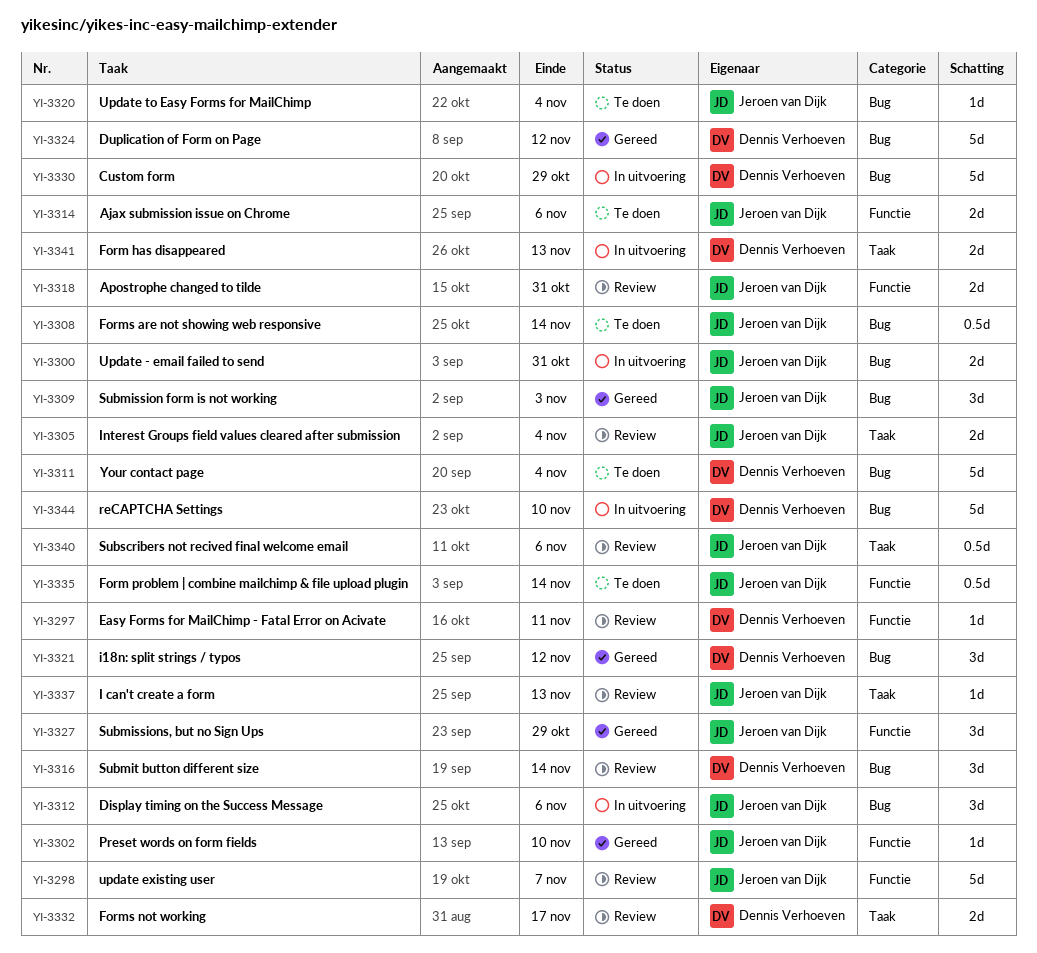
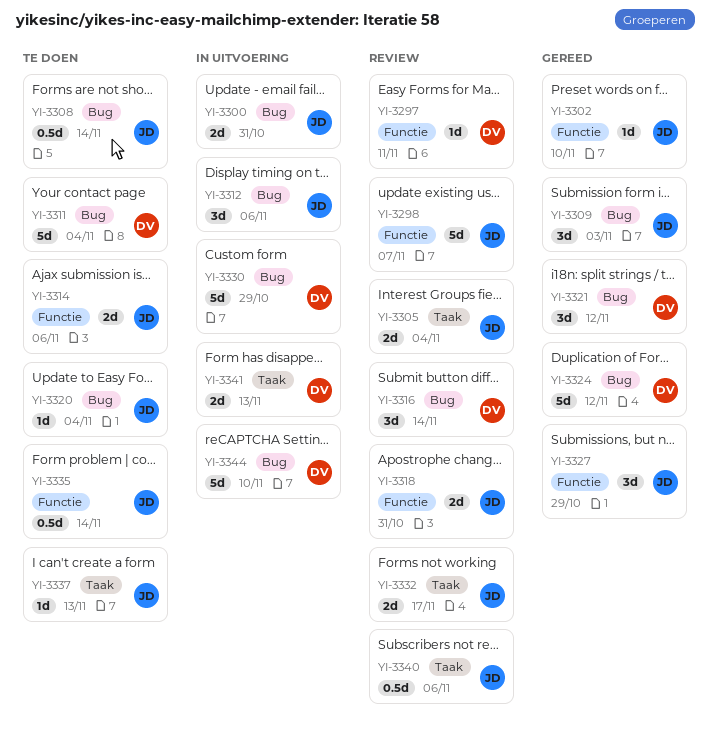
YI-3332, owner: Dennis Verhoeven -> Jeroen van Dijk
YI-3337, status: Review -> Te doen

